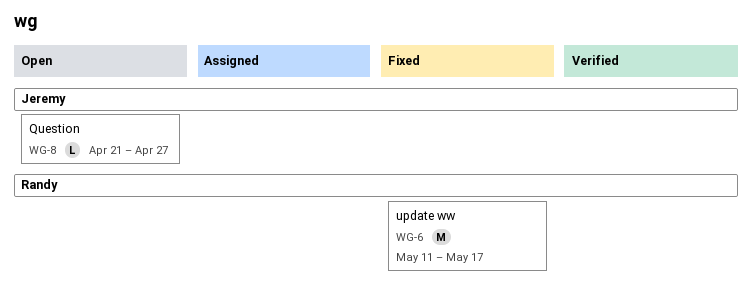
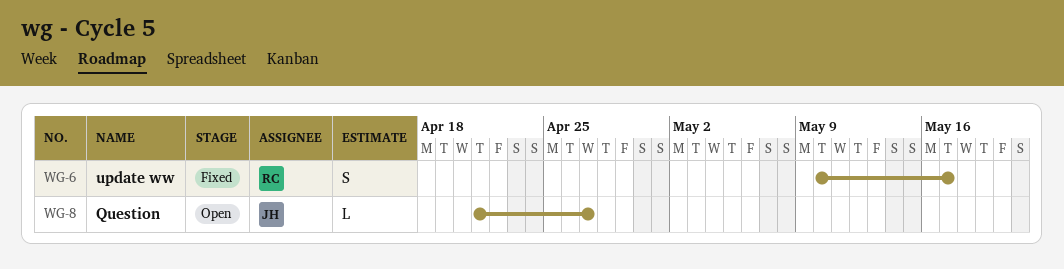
WG-6, estimate: M -> S
WG-6, start: May 11 -> May 10

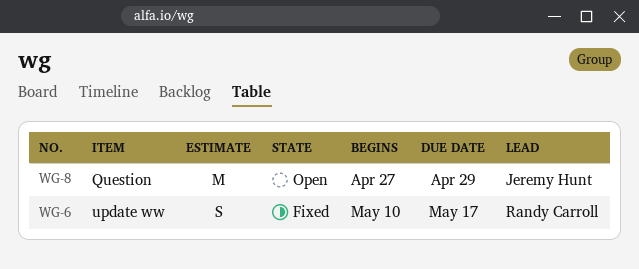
WG-8, estimate: L -> M
WG-8, start: Apr 21 -> Apr 27
WG-8, due: Apr 27 -> Apr 29

